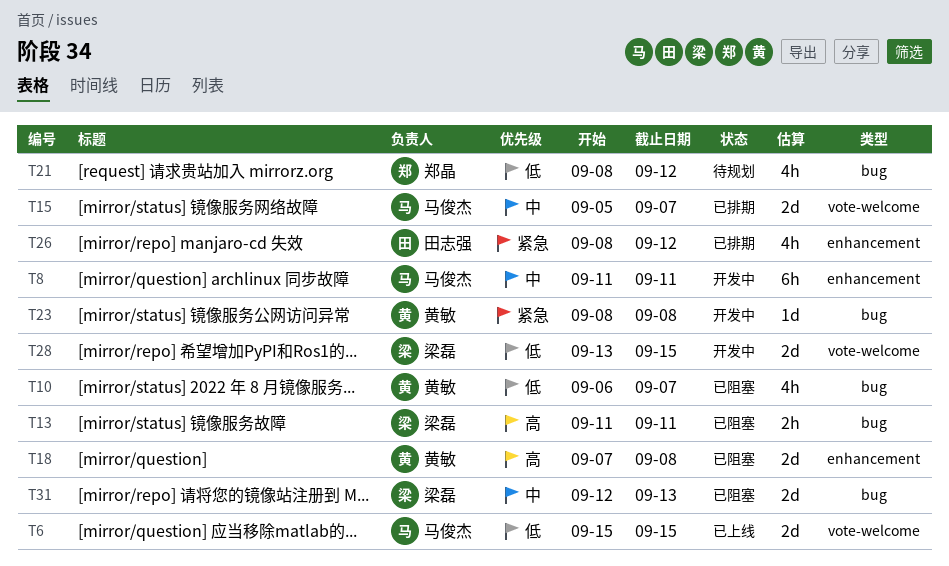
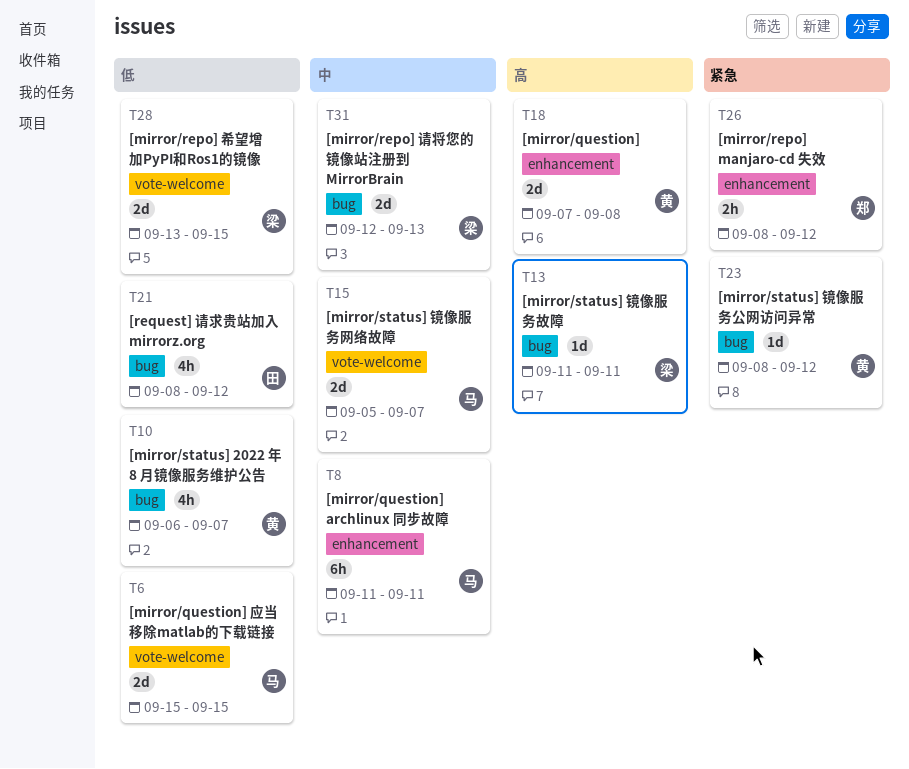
T13, estimate: 2h -> 1d
T21, owner: 郑晶 -> 田志强
T23, due: Sep 8 -> Sep 12
T26, owner: 田志强 -> 郑晶
T26, estimate: 4h -> 2h

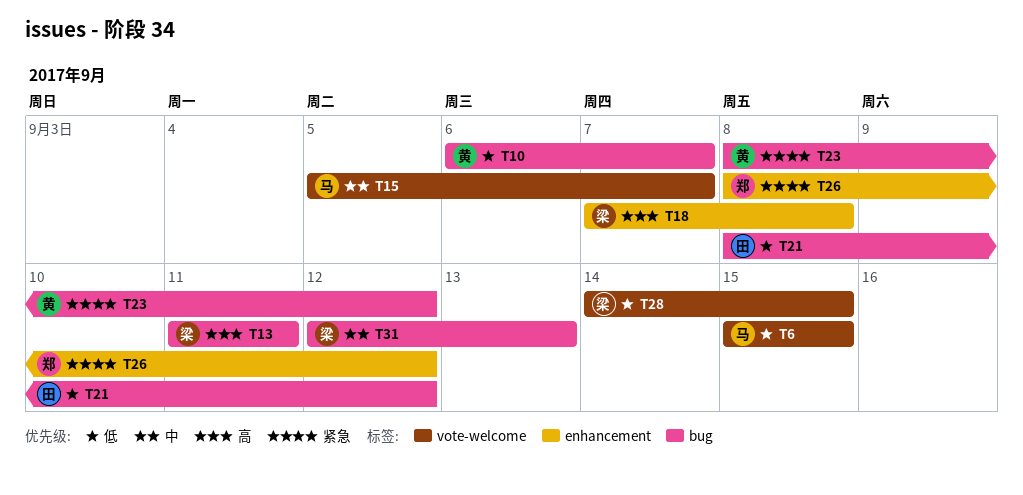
T8: present -> none
T18, owner: 黄 -> 梁
T28, start: Sep 13 -> Sep 14

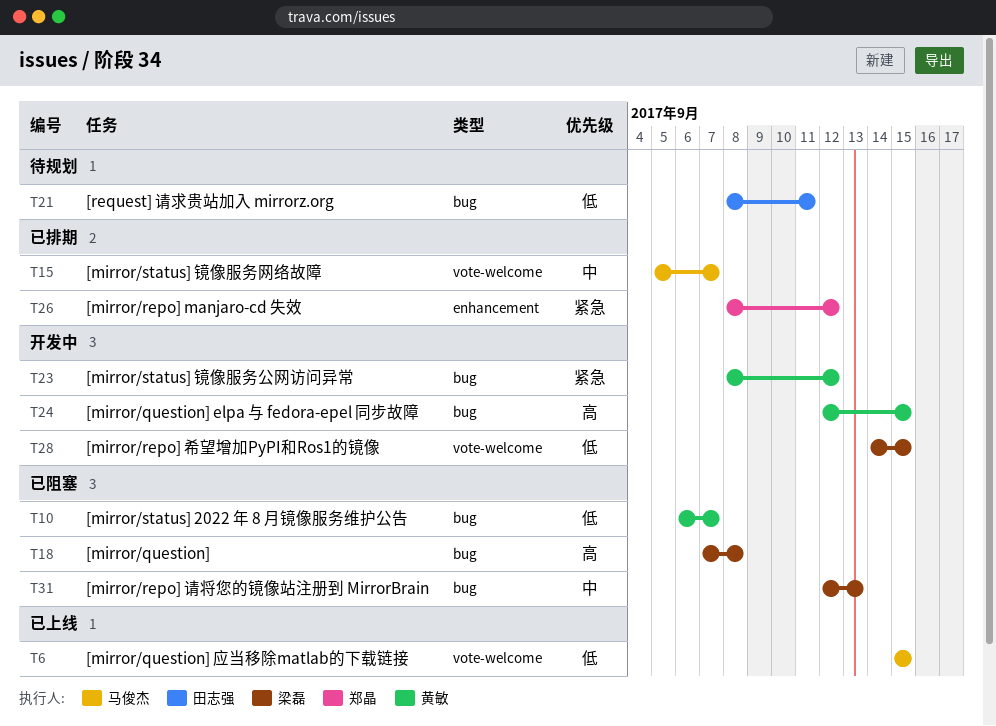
T13: present -> none
T18, label: enhancement -> bug
T21, due: Sep 12 -> Sep 11
T24: none -> present

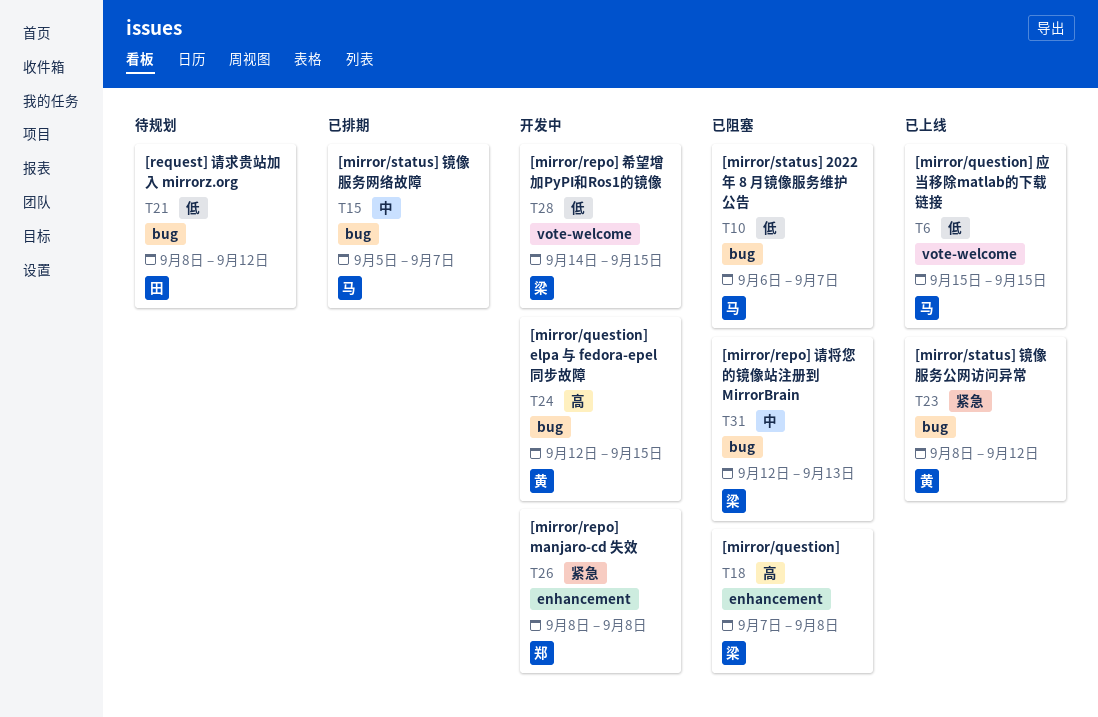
T10, owner: 黄敏 -> 马俊杰
T15, label: vote-welcome -> bug
T18, label: bug -> enhancement
T21, due: Sep 11 -> Sep 12
T23, status: 开发中 -> 已上线
T26, status: 已排期 -> 开发中
T26, due: Sep 12 -> Sep 8

